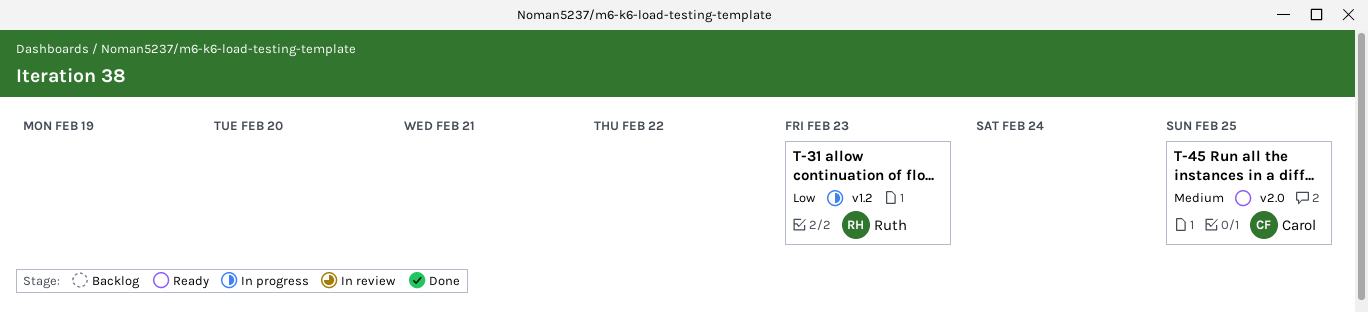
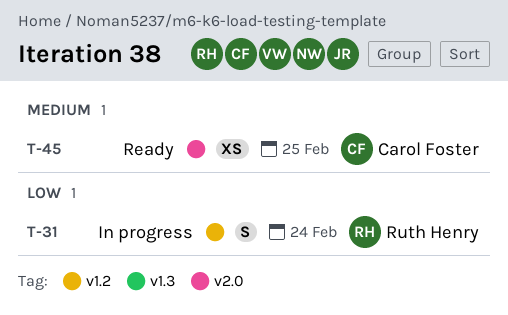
T-31, due: Feb 23 -> Feb 24

